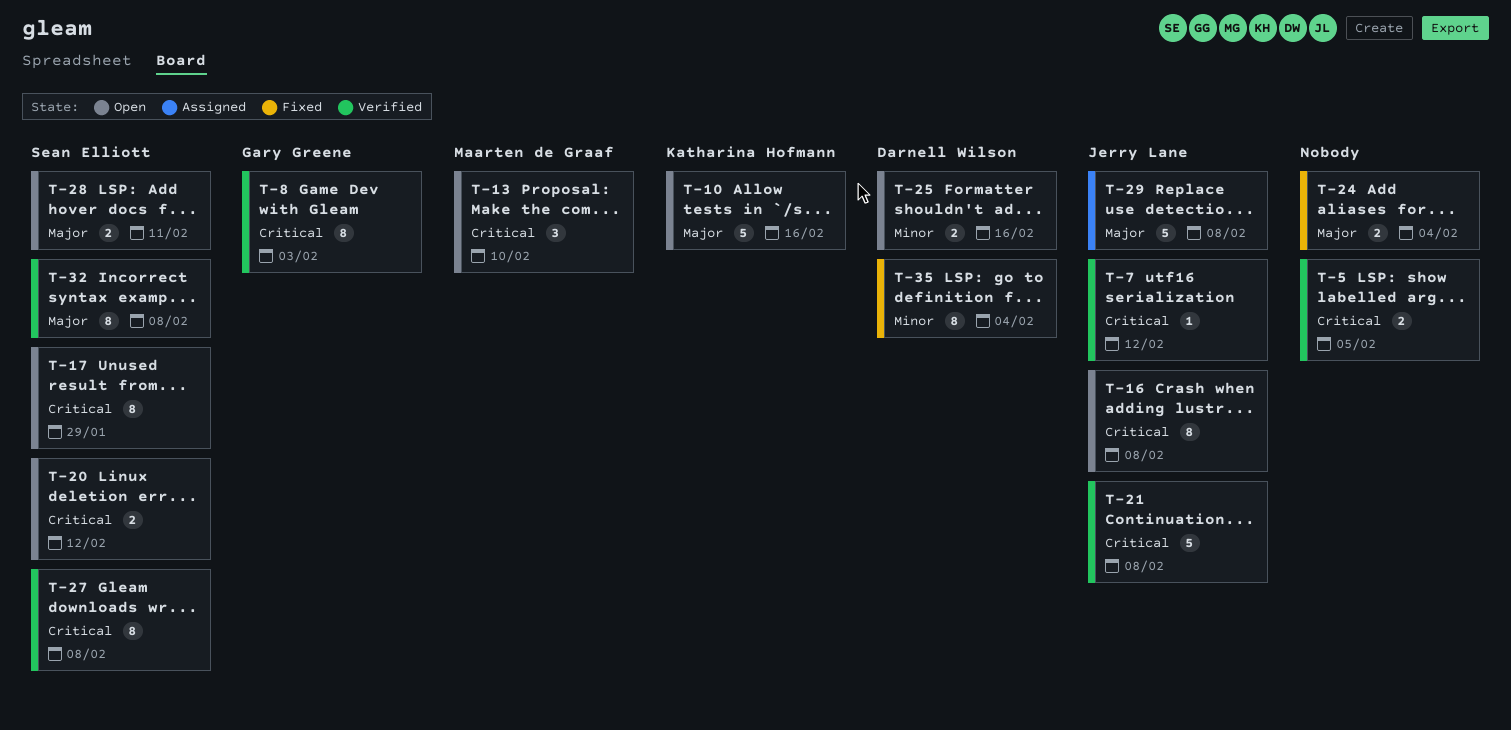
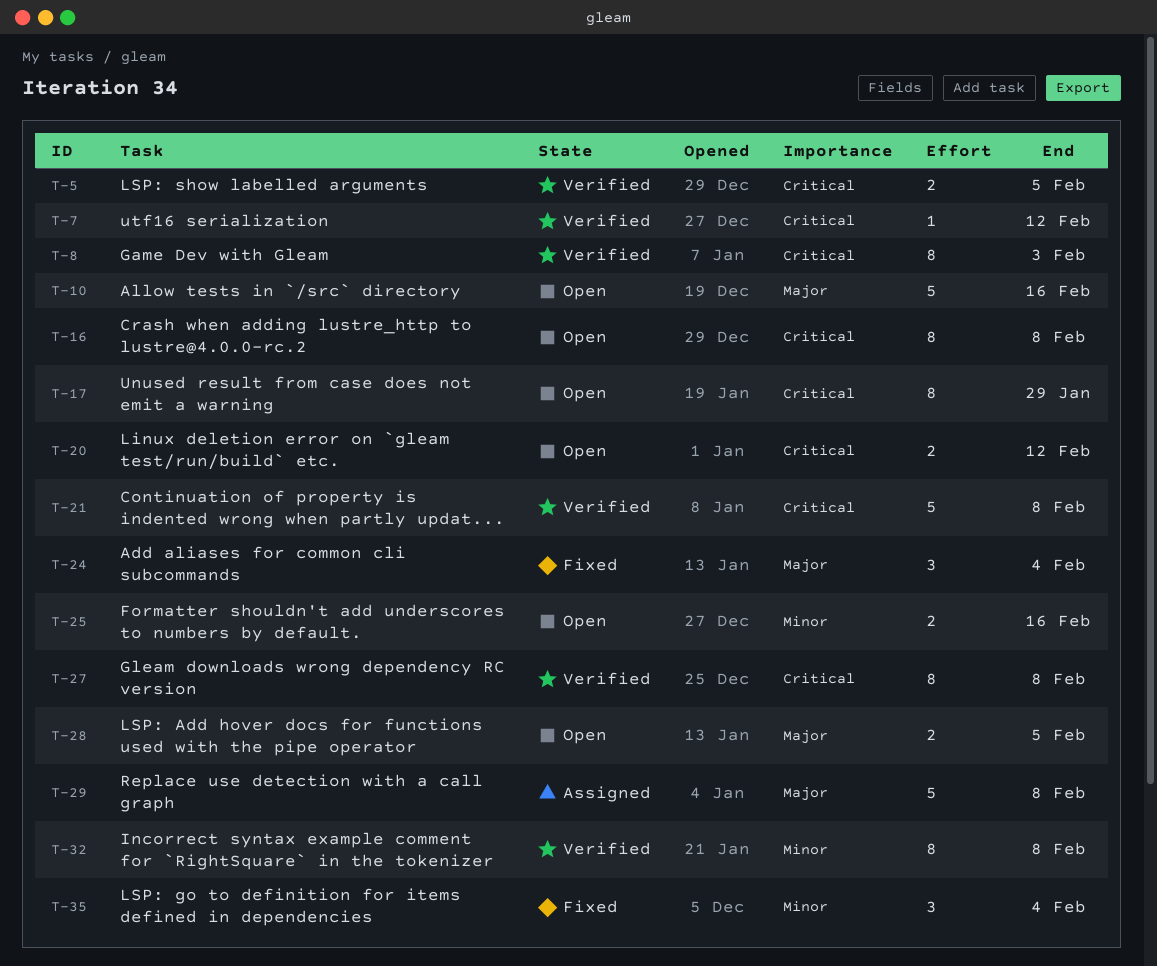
T-13: present -> none
T-24, estimate: 2 -> 3
T-28, due: Feb 11 -> Feb 5
T-32, priority: Major -> Minor
T-35, estimate: 8 -> 3

